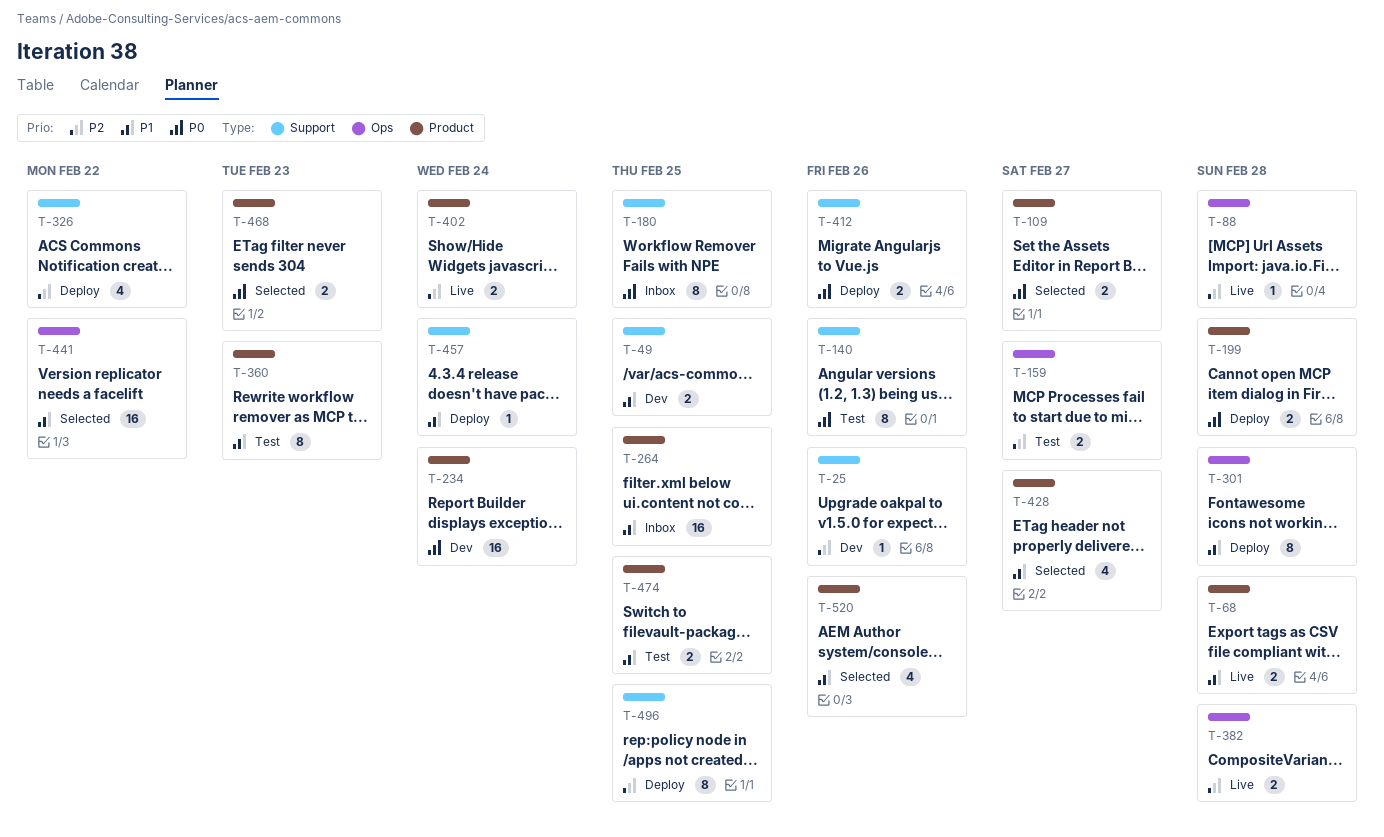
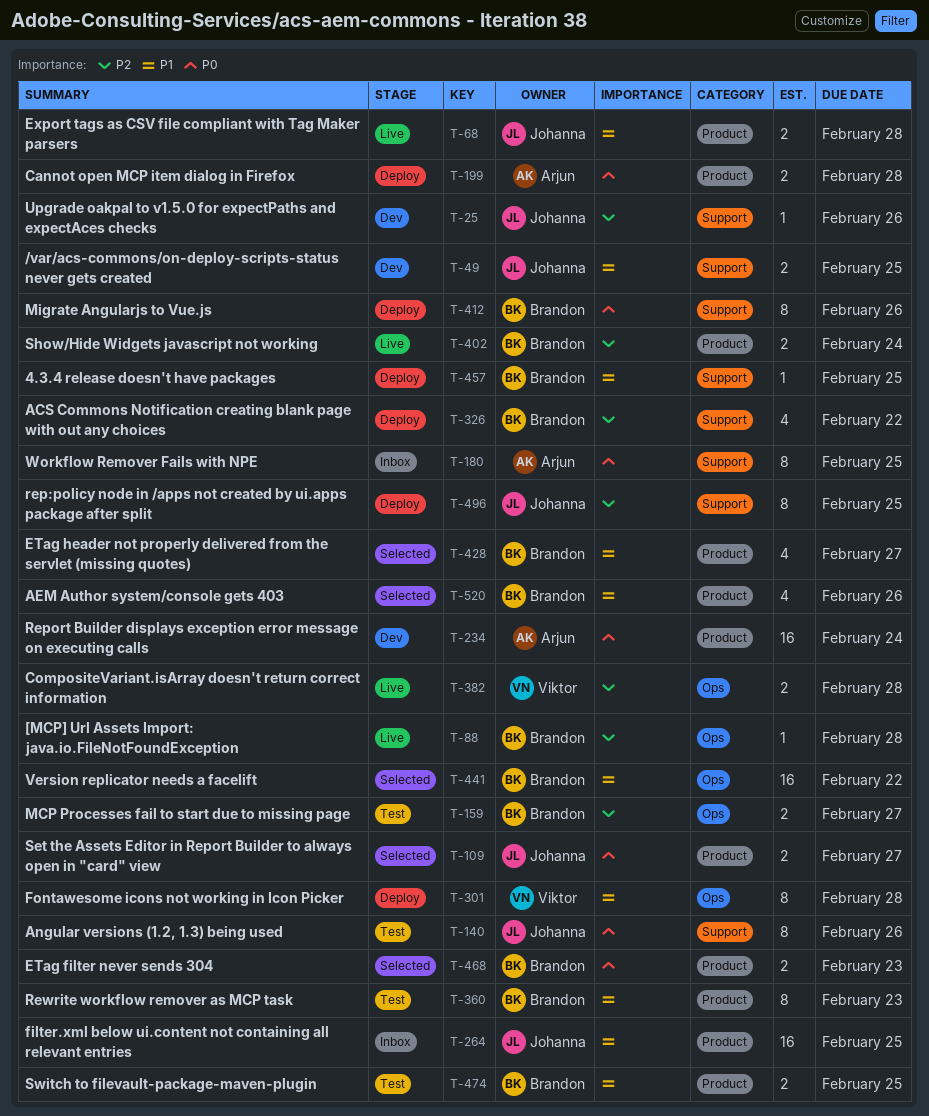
T-412, estimate: 2 -> 8
T-457, due: Feb 24 -> Feb 25

